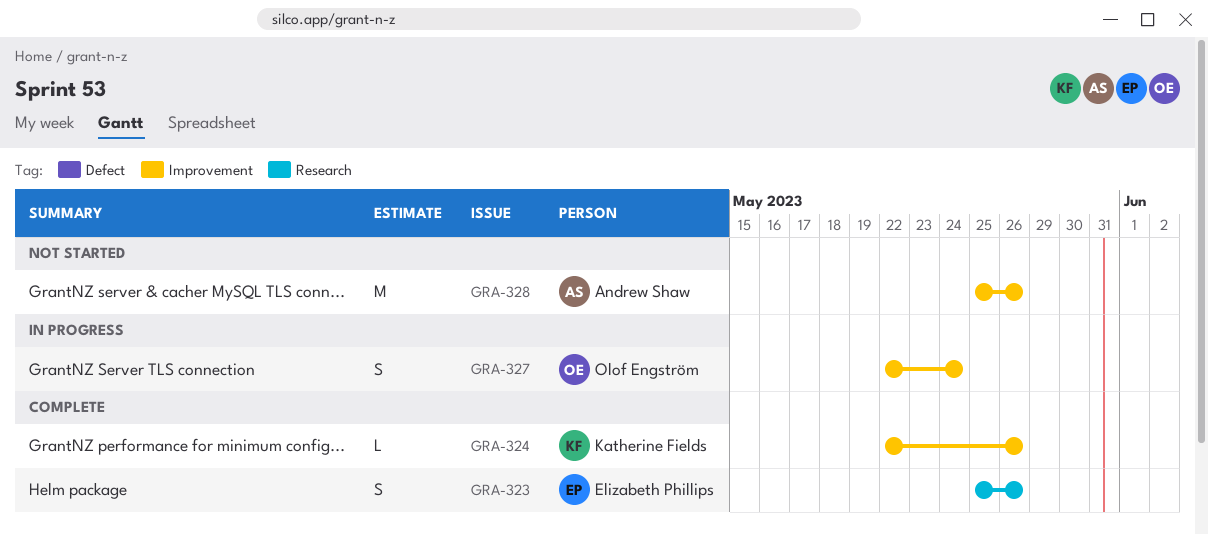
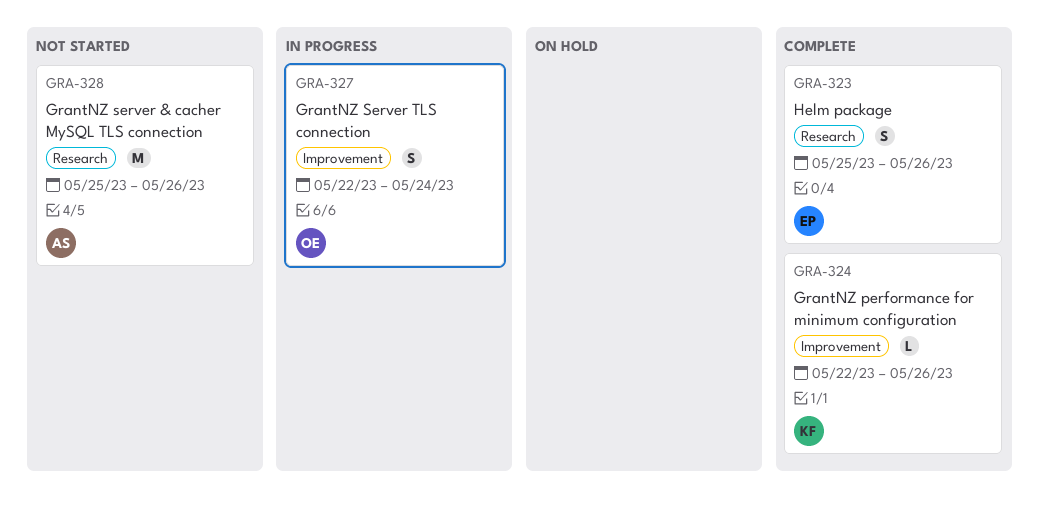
GRA-328, label: Improvement -> Research

